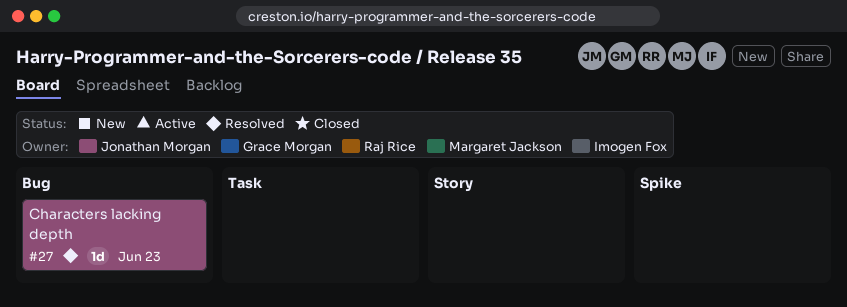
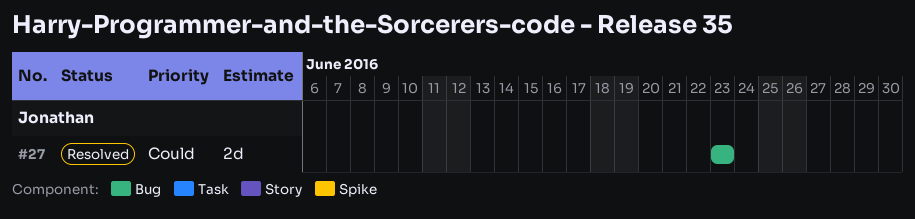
#27, estimate: 1d -> 2d

